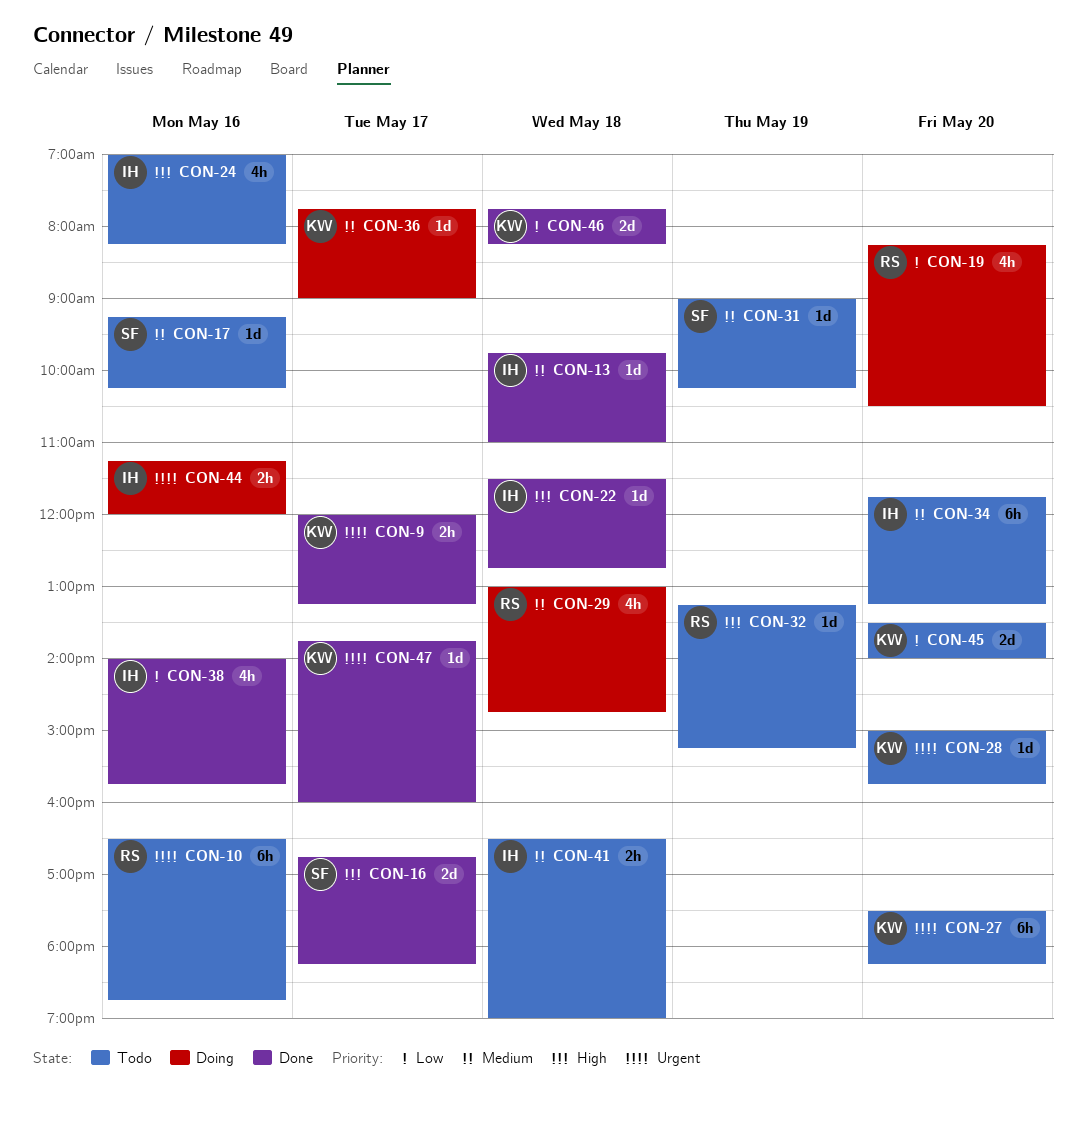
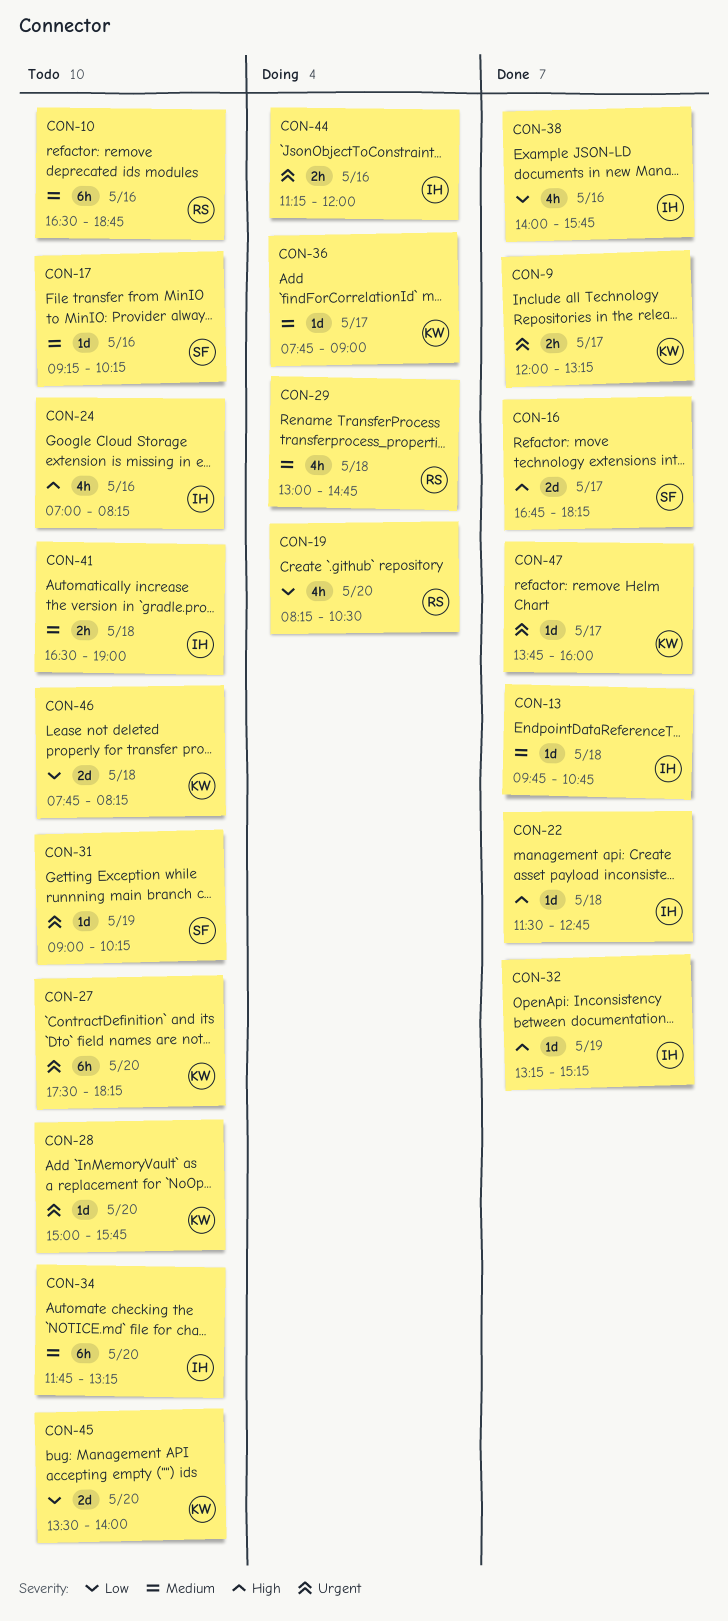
CON-10, priority: Urgent -> Medium
CON-13, ends: 11:00 -> 10:45
CON-31, priority: Medium -> Urgent
CON-32, status: Todo -> Done
CON-32, owner: RS -> IH
CON-46, status: Done -> Todo

